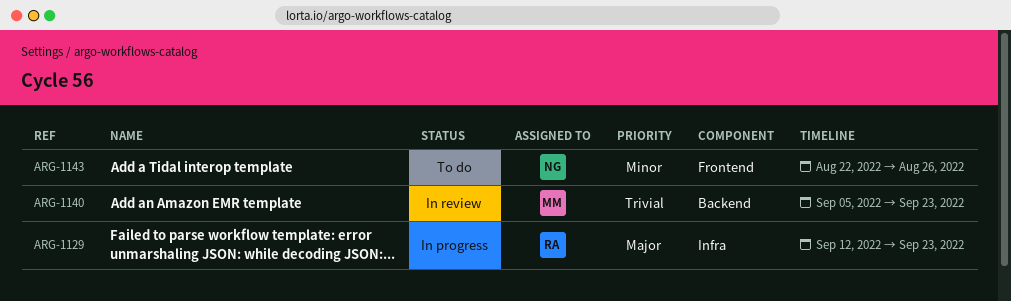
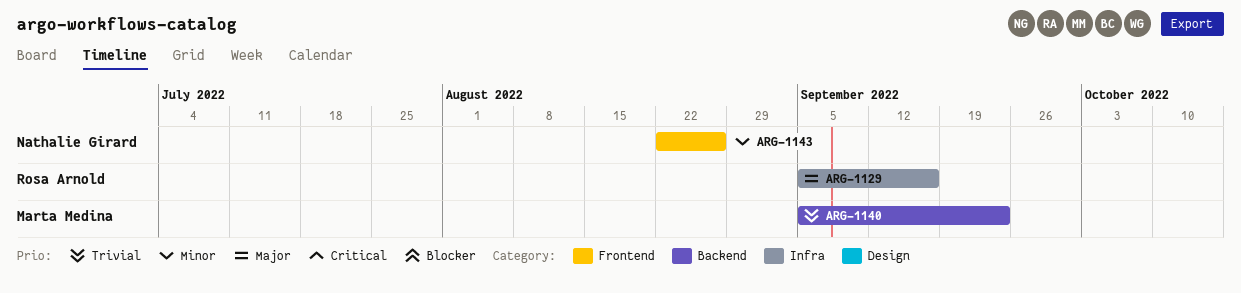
ARG-1129, start: Sep 12 -> Sep 5
ARG-1129, due: Sep 23 -> Sep 16

